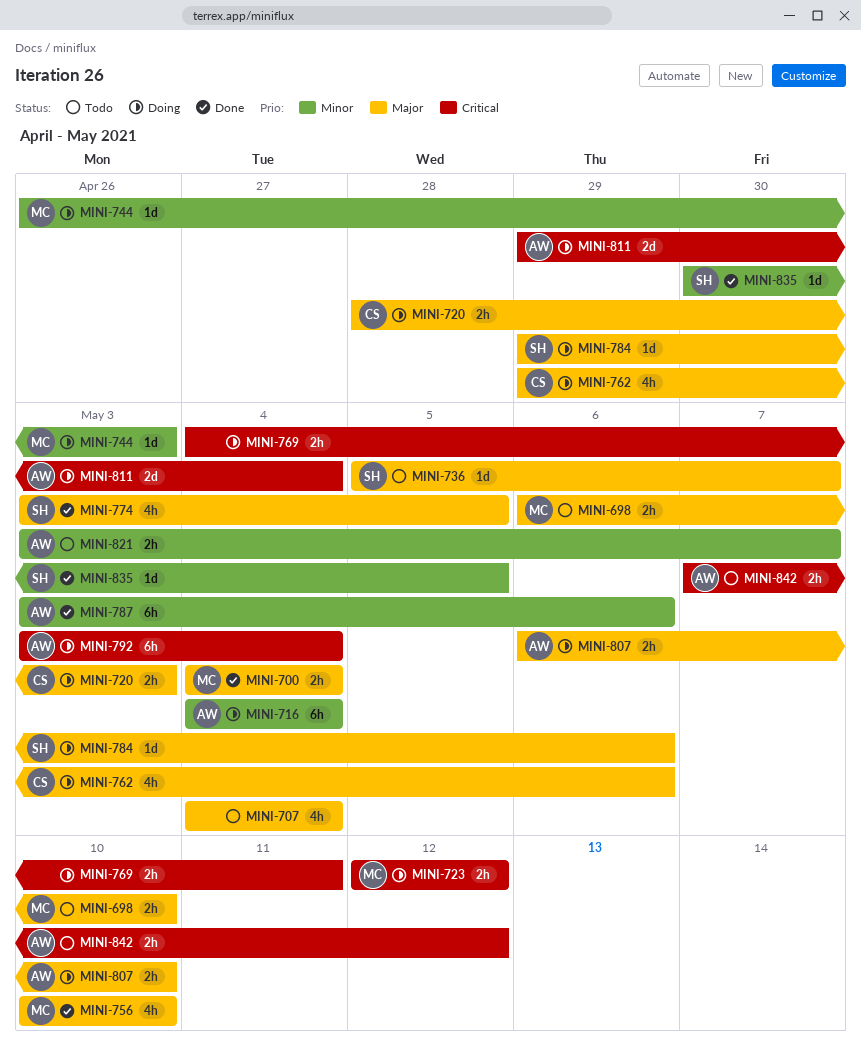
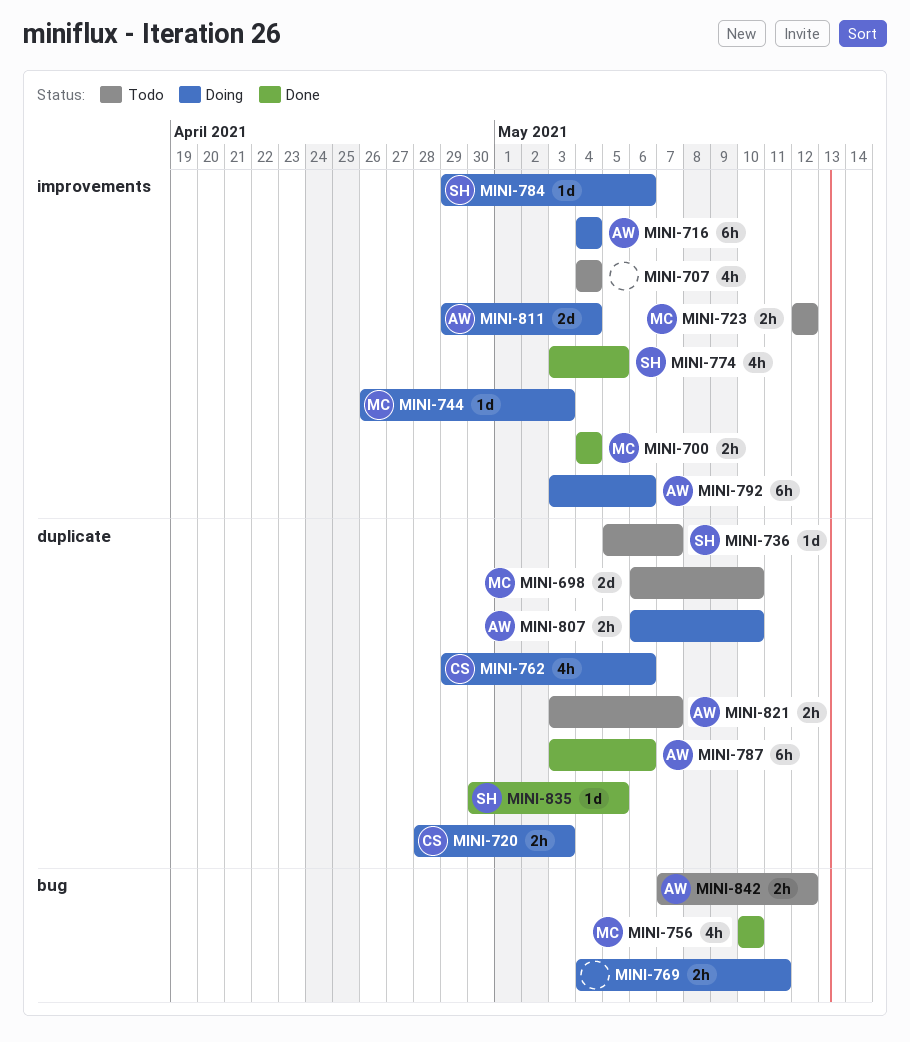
MINI-698, estimate: 2h -> 2d
MINI-723, status: Doing -> Todo
MINI-792, due: May 4 -> May 6

